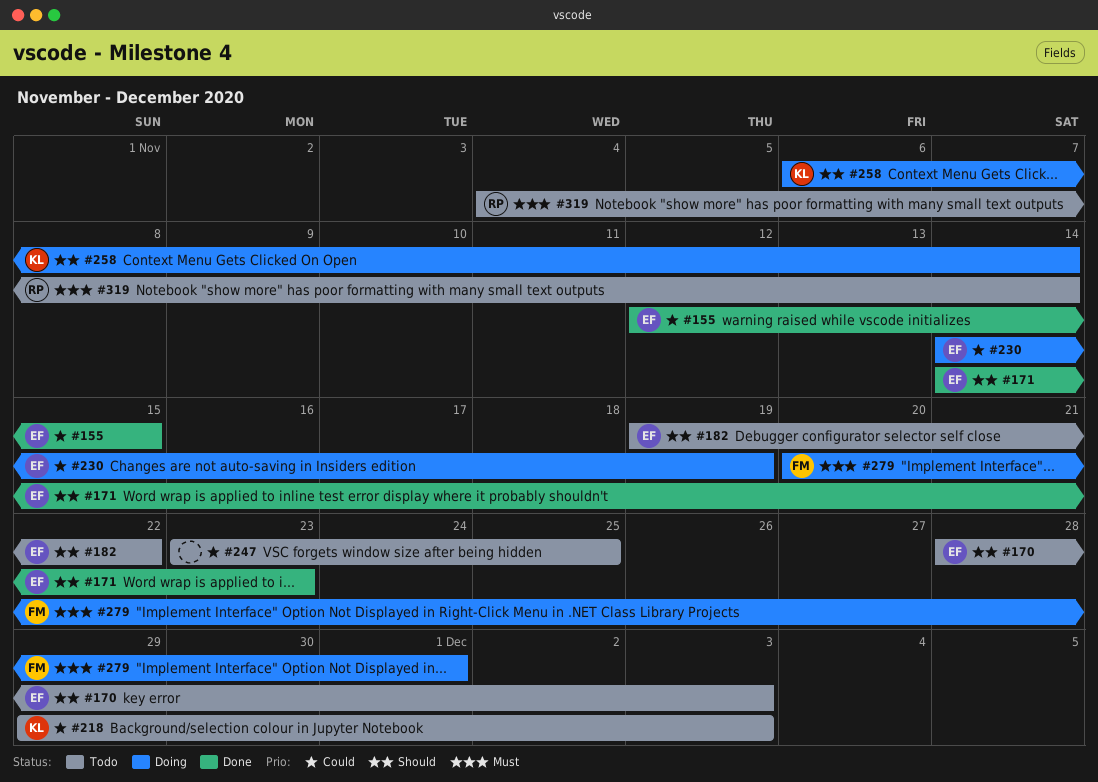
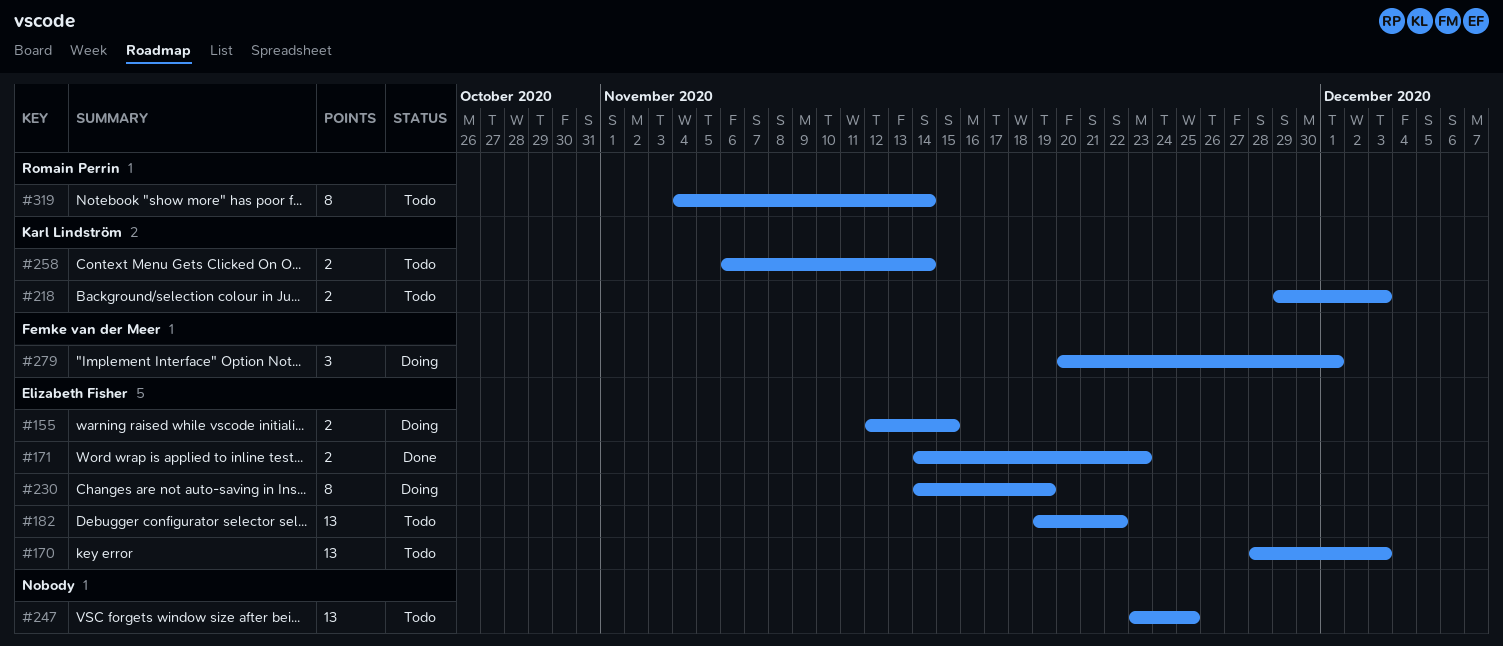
#155, status: Done -> Doing
#258, status: Doing -> Todo

